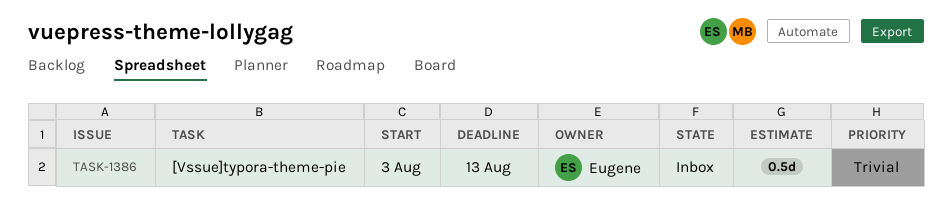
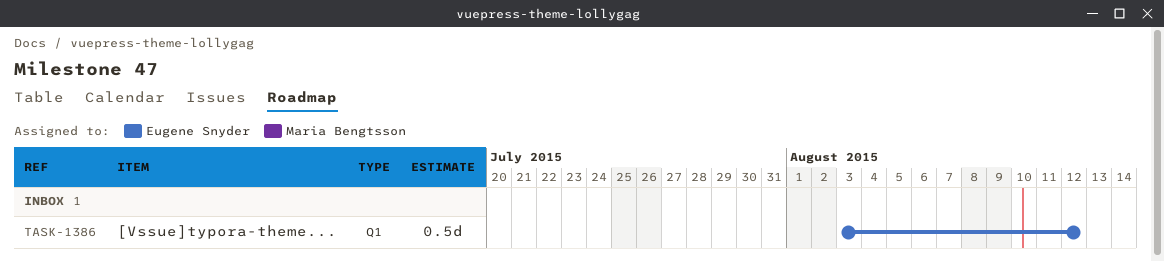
TASK-1386, due: Aug 13 -> Aug 12

